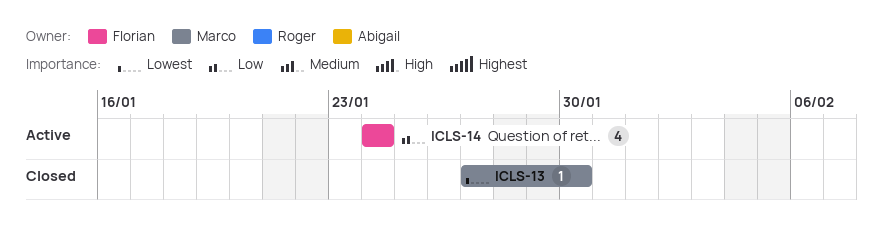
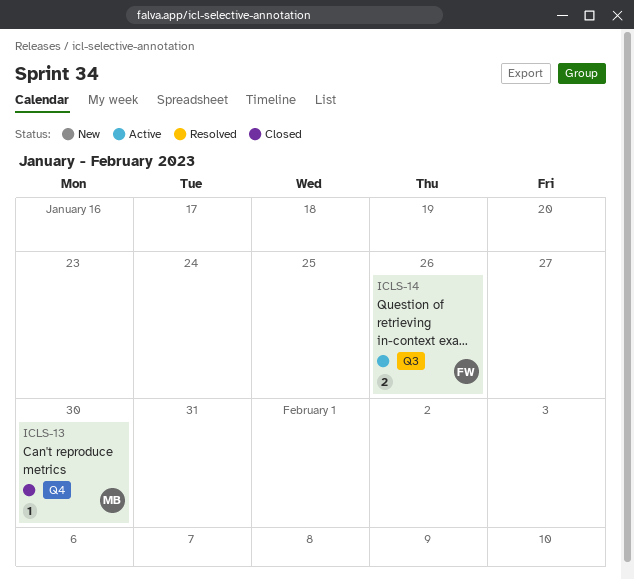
ICLS-14, estimate: 4 -> 2
ICLS-14, due: Jan 24 -> Jan 26

